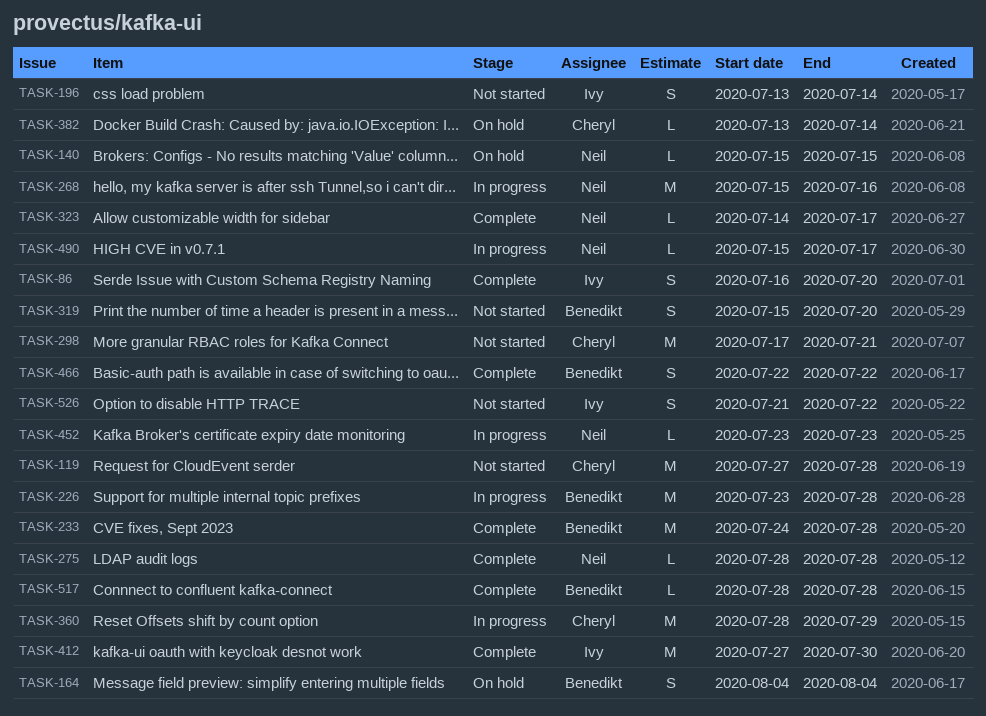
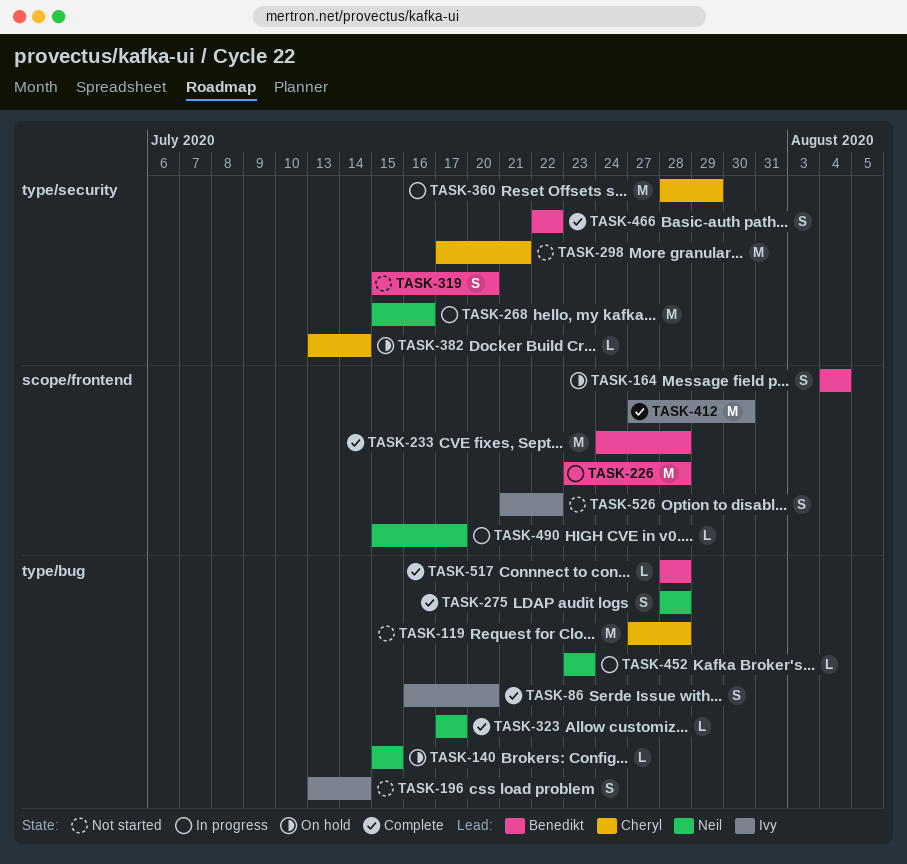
TASK-275, estimate: L -> S
TASK-323, start: Jul 14 -> Jul 17

